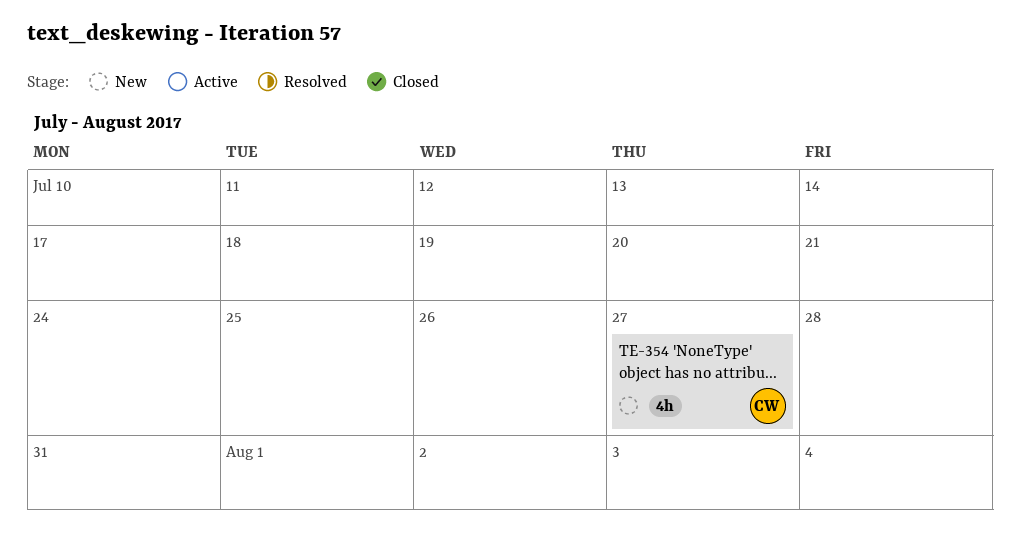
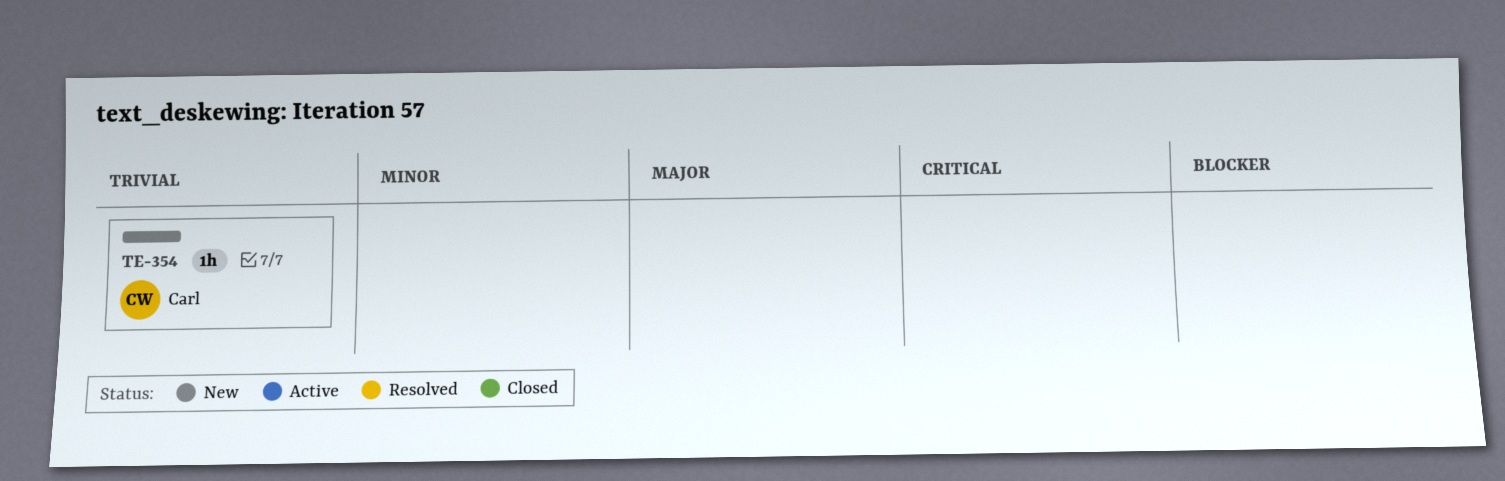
TE-354, estimate: 4h -> 1h

